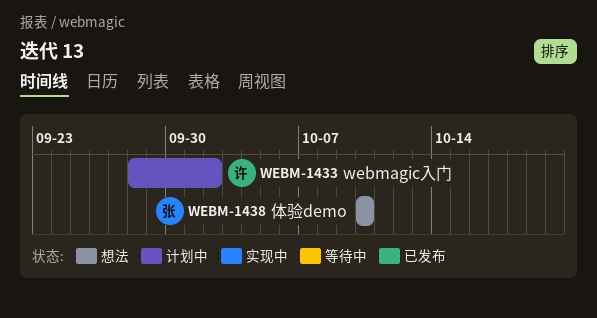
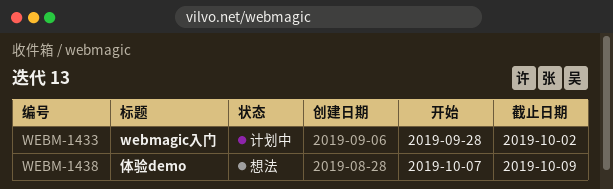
WEBM-1438, start: Oct 10 -> Oct 7
WEBM-1438, due: Oct 10 -> Oct 9

